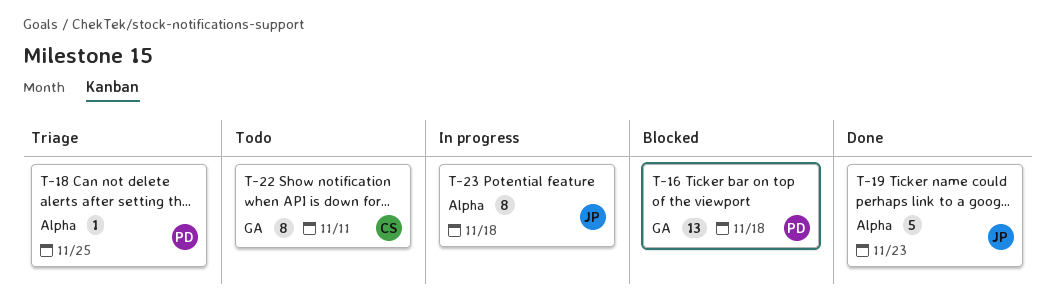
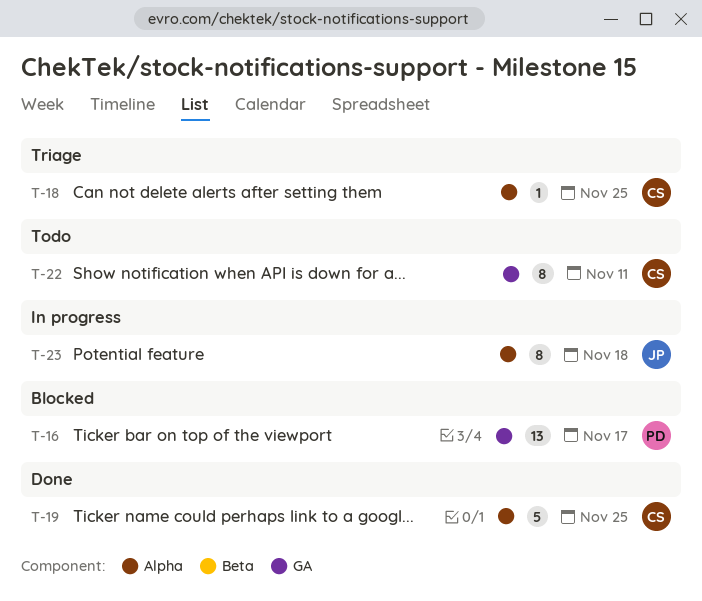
T-16, due: Nov 18 -> Nov 17
T-18, owner: PD -> CS
T-19, owner: JP -> CS
T-19, due: Nov 23 -> Nov 25

